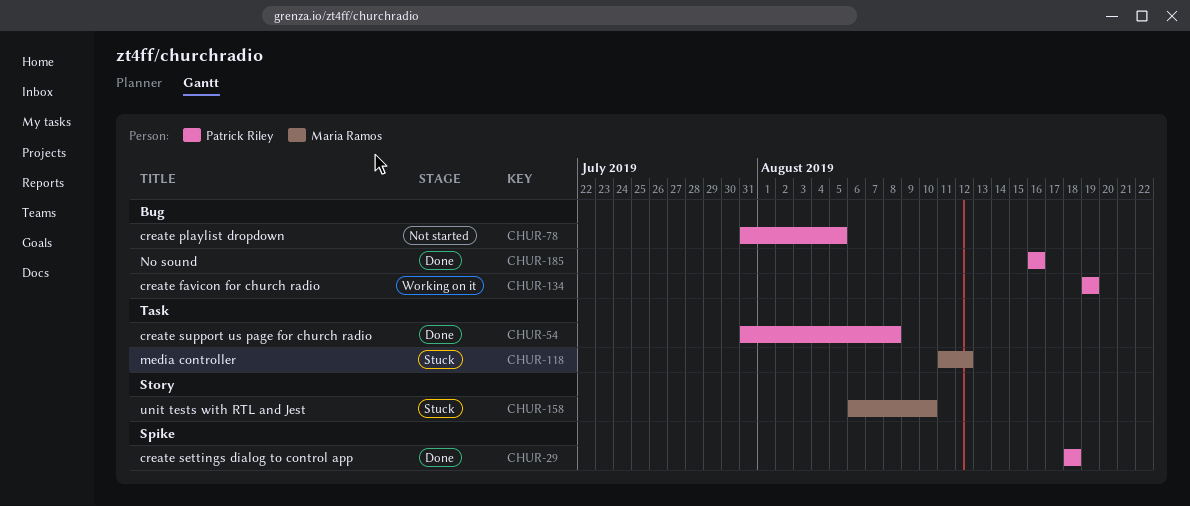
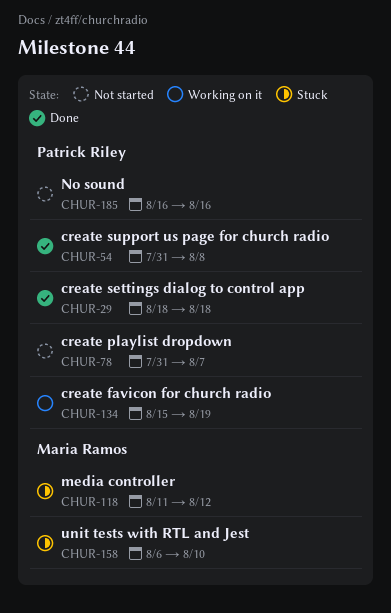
CHUR-78, due: Aug 5 -> Aug 7
CHUR-134, start: Aug 19 -> Aug 15
CHUR-185, status: Done -> Not started

